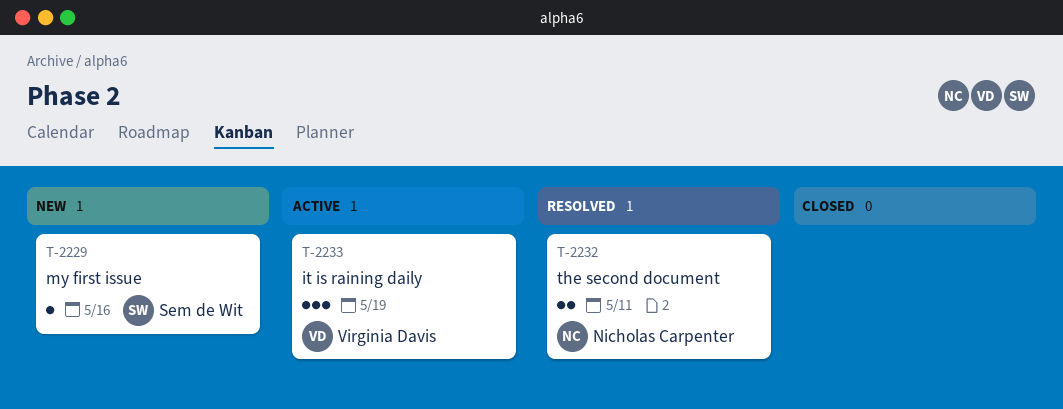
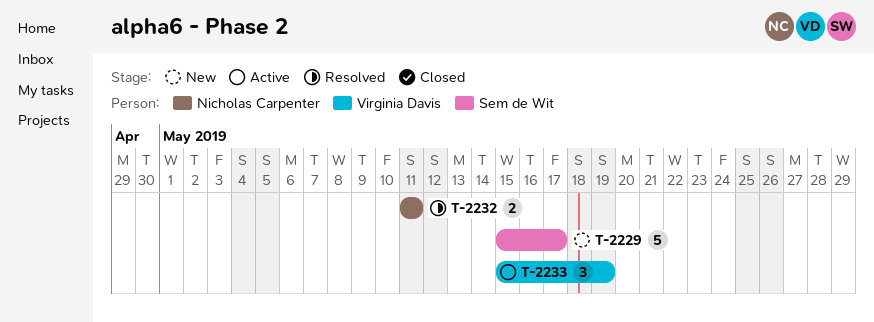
T-2229, estimate: 1 -> 5
T-2229, due: May 16 -> May 17

